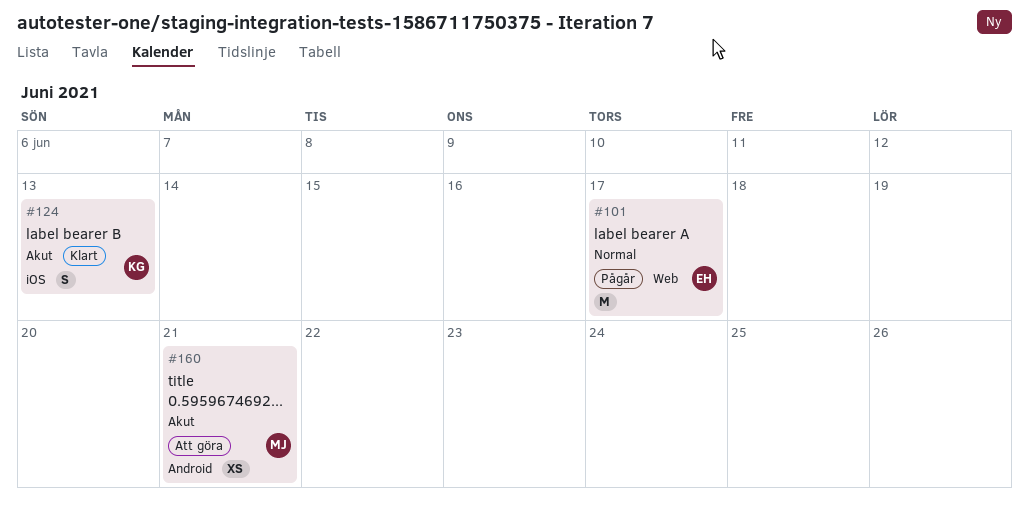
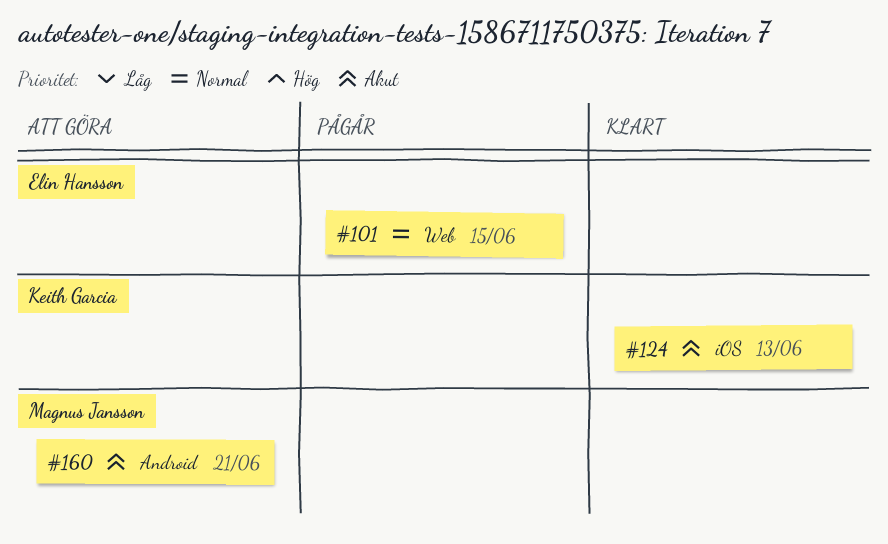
#101, due: Jun 17 -> Jun 15

